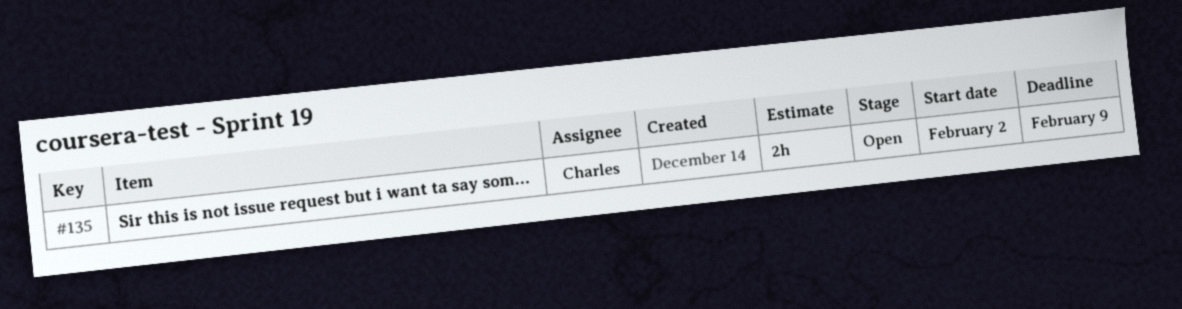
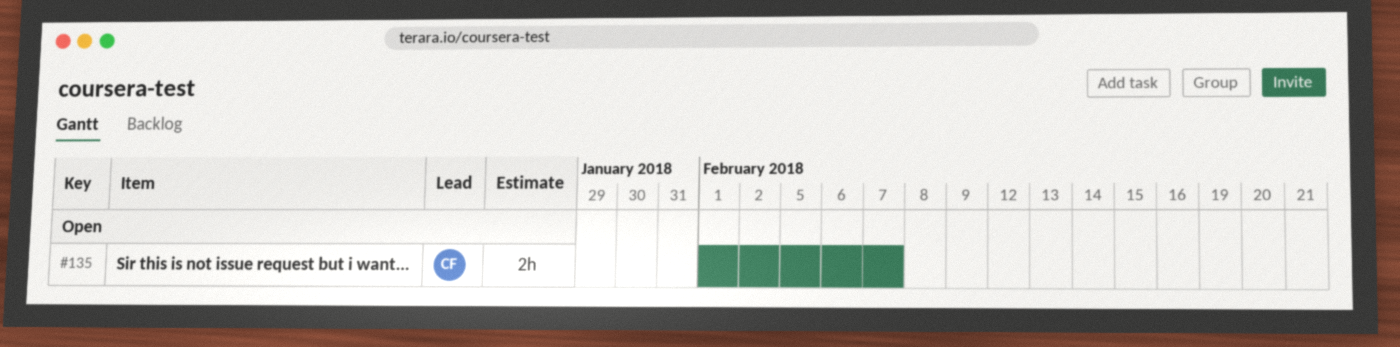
#135, start: Feb 2 -> Feb 1
#135, due: Feb 9 -> Feb 7

